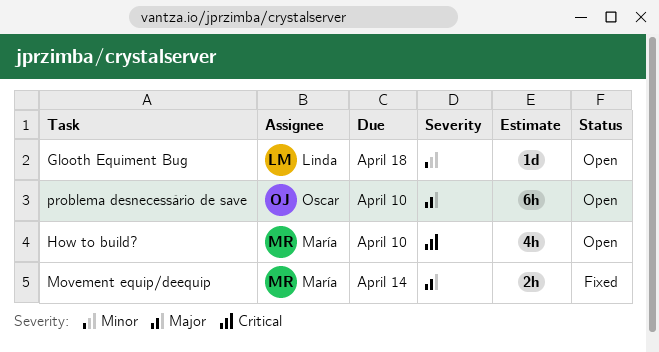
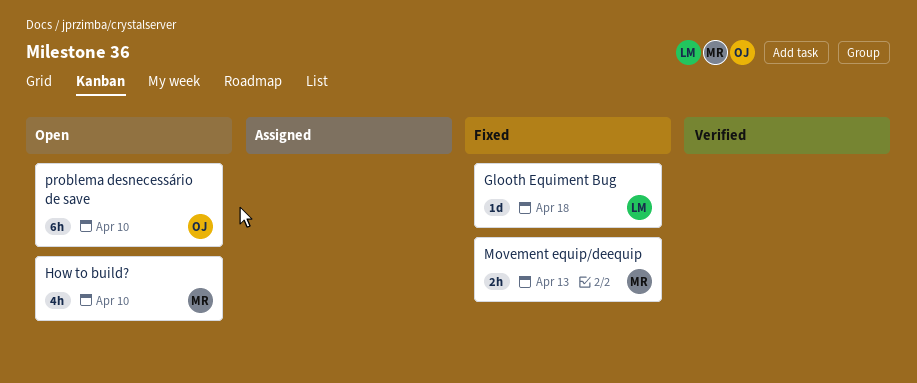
Glooth Equiment Bug, status: Open -> Fixed
Movement equip/deequip, due: Apr 14 -> Apr 13

